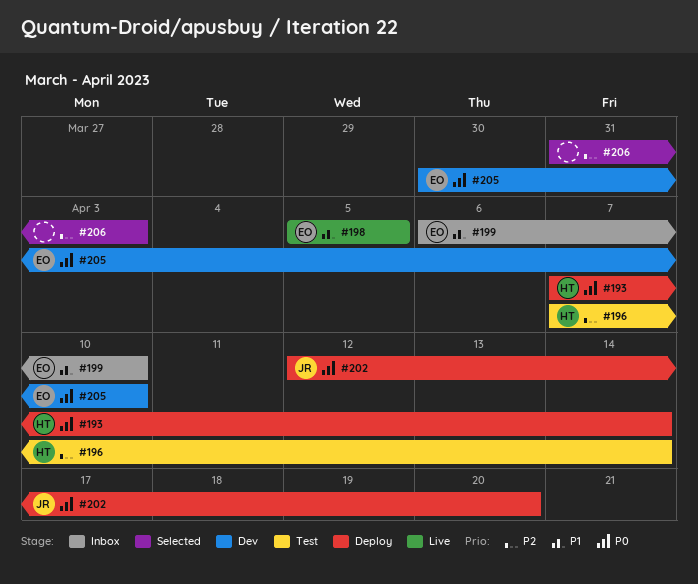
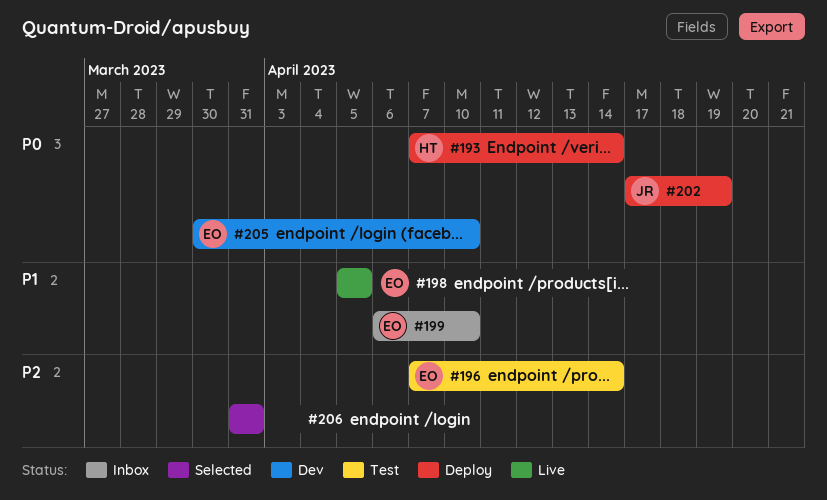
#196, owner: HT -> EO
#202, start: Apr 12 -> Apr 17
#202, due: Apr 20 -> Apr 19
#206, due: Apr 3 -> Mar 31

